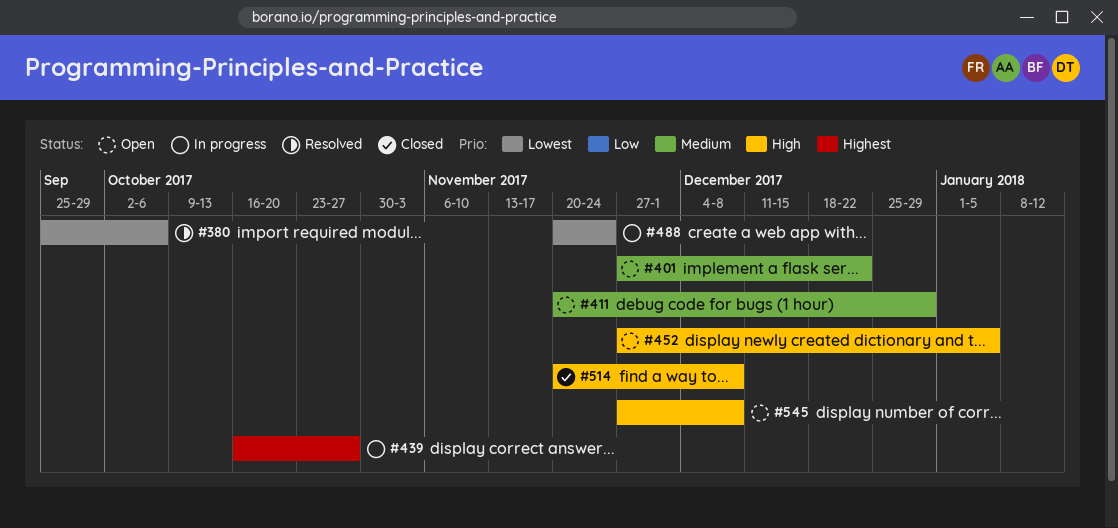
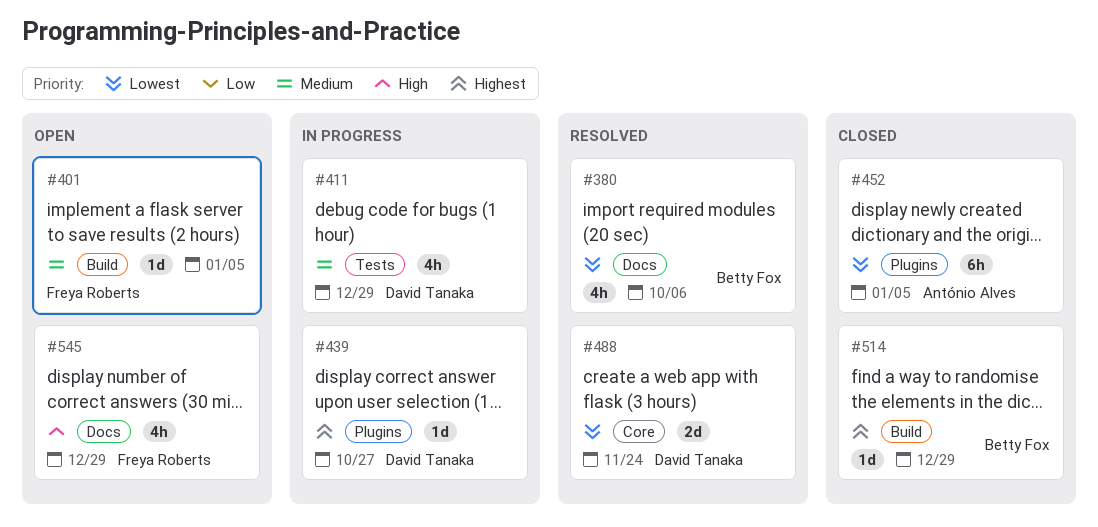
#401, due: Dec 22 -> Jan 5
#411, status: Open -> In progress
#452, status: Open -> Closed
#452, priority: High -> Lowest
#488, status: In progress -> Resolved
#514, priority: High -> Highest
#514, due: Dec 8 -> Dec 29
#545, due: Dec 8 -> Dec 29

